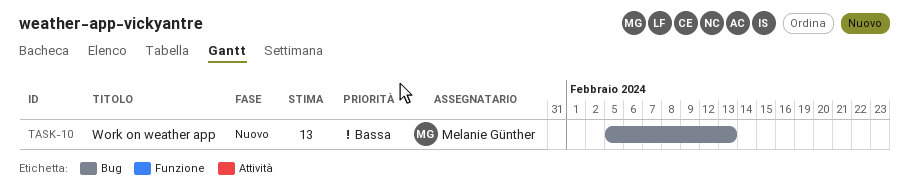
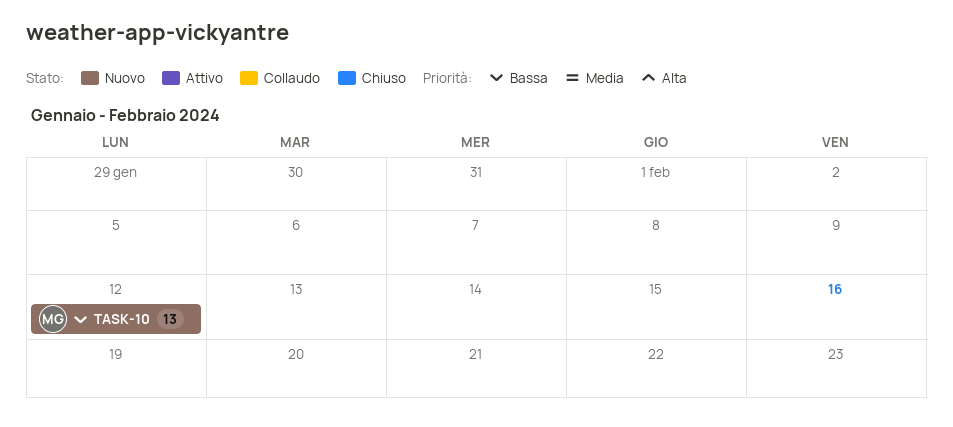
TASK-10, start: Feb 5 -> Feb 12
TASK-10, due: Feb 13 -> Feb 12

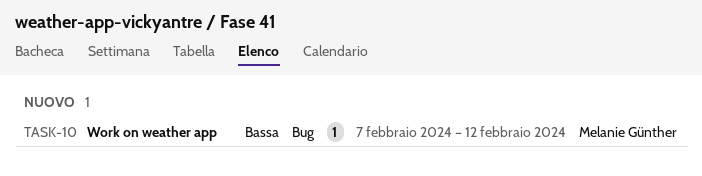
TASK-10, estimate: 13 -> 1
TASK-10, start: Feb 12 -> Feb 7

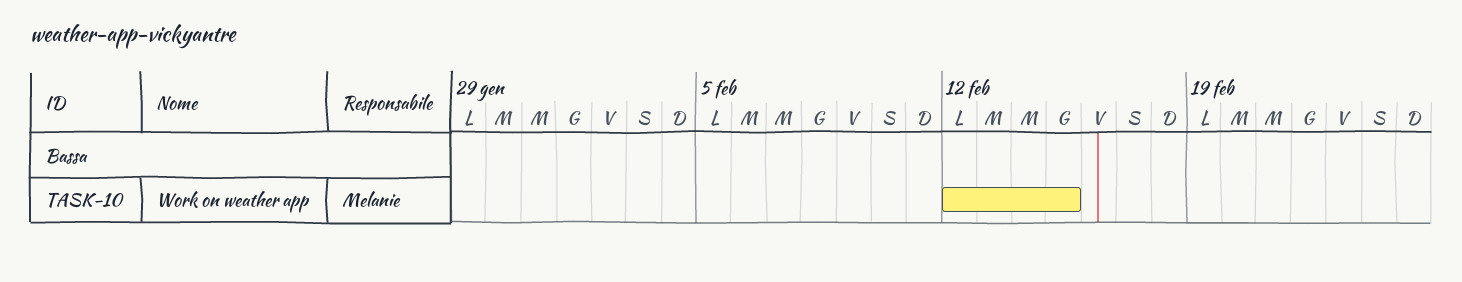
TASK-10, start: Feb 7 -> Feb 12
TASK-10, due: Feb 12 -> Feb 15

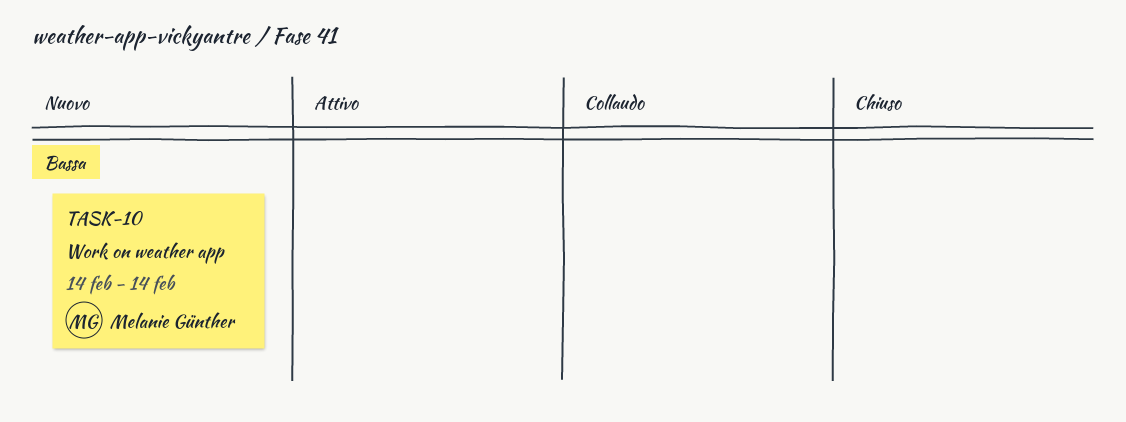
TASK-10, start: Feb 12 -> Feb 14
TASK-10, due: Feb 15 -> Feb 14

